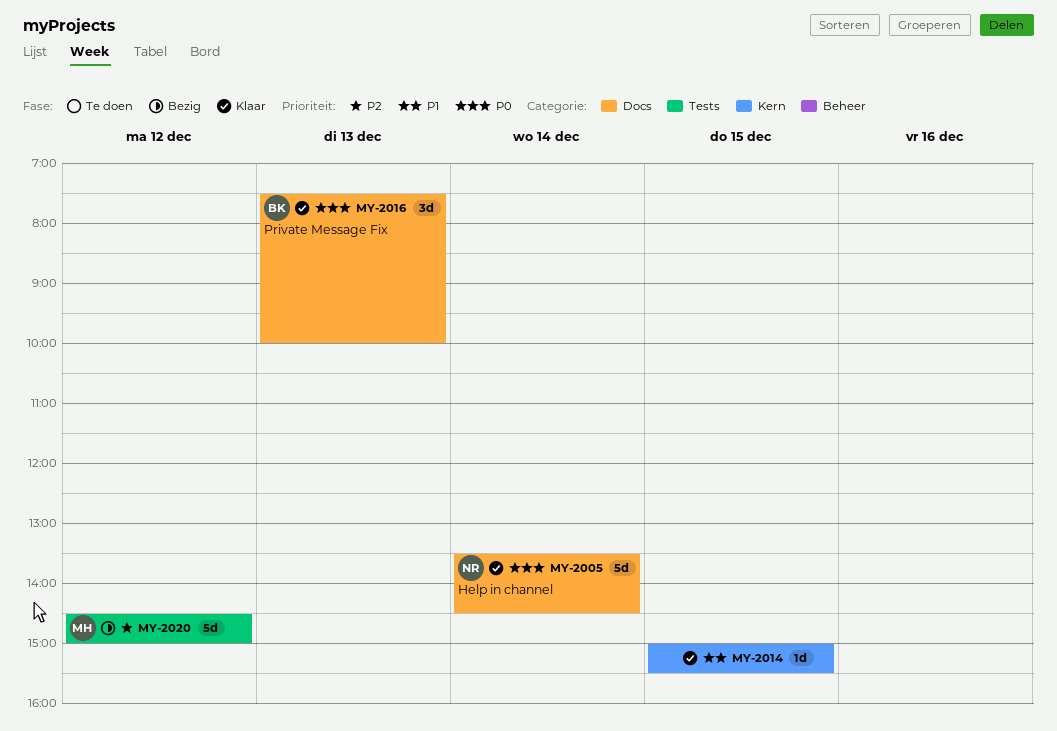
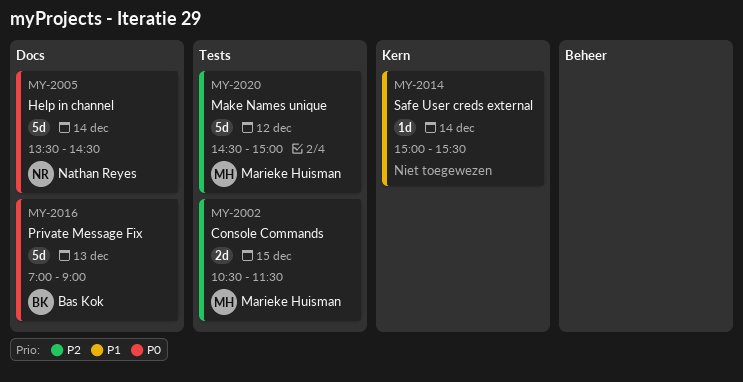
MY-2002: none -> present
MY-2014, day: Dec 15 -> Dec 14
MY-2016, estimate: 3d -> 5d
MY-2016, begins: 07:30 -> 07:00
MY-2016, ends: 10:00 -> 09:00

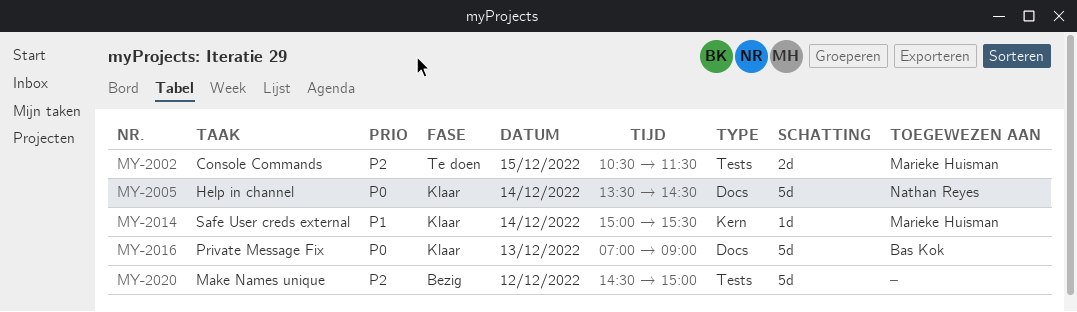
MY-2014, owner: none -> Marieke Huisman
MY-2020, owner: Marieke Huisman -> none

